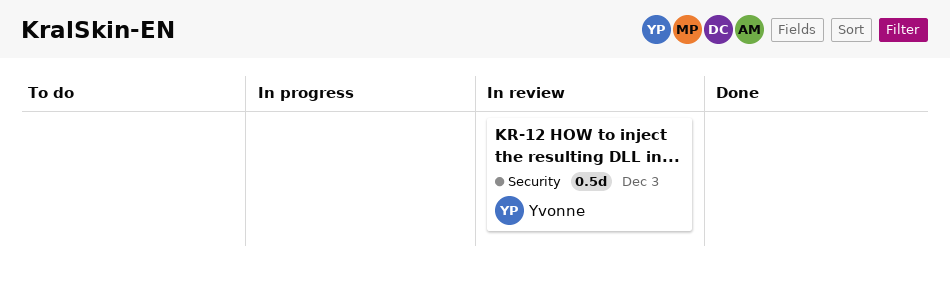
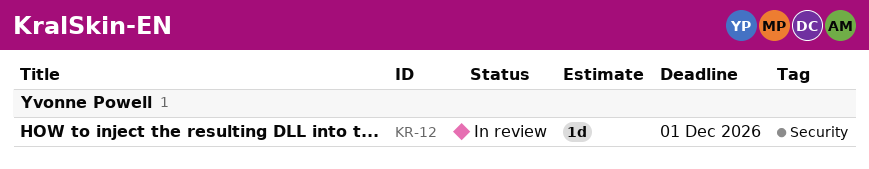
KR-12, estimate: 0.5d -> 1d
KR-12, due: Dec 3 -> Dec 1

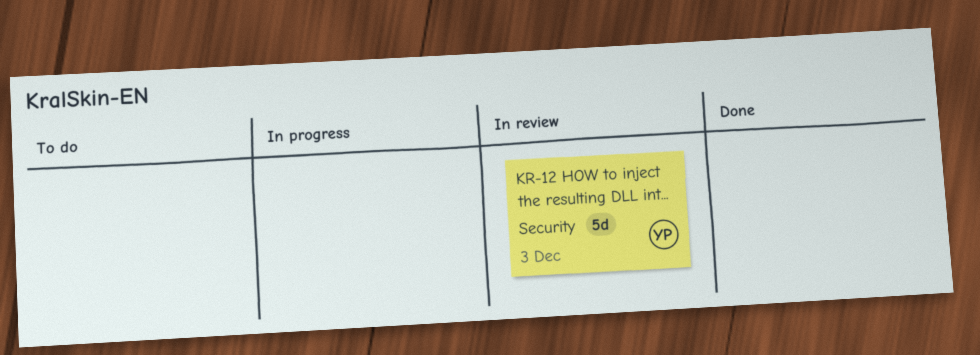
KR-12, estimate: 1d -> 5d
KR-12, due: Dec 1 -> Dec 3

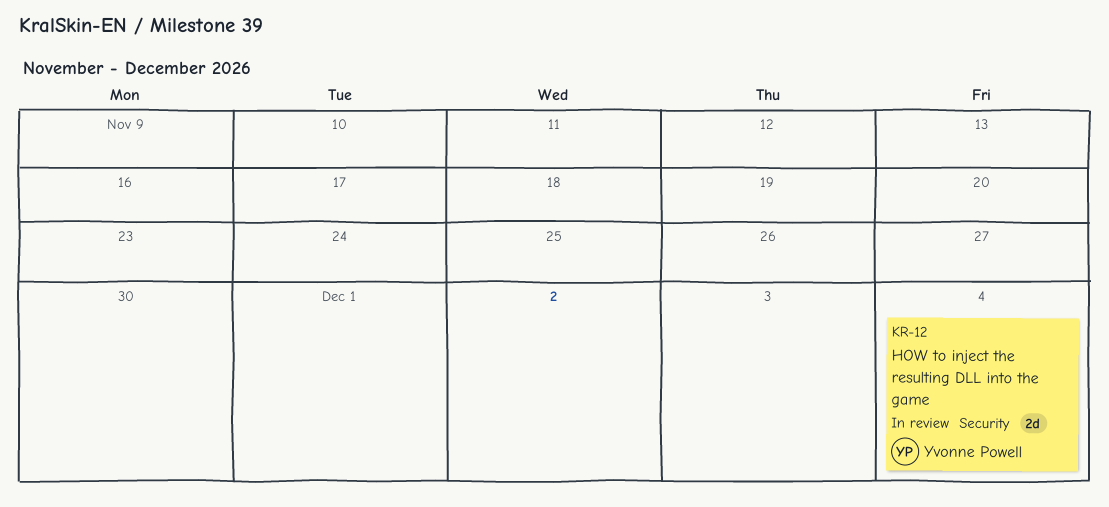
KR-12, estimate: 5d -> 2d
KR-12, due: Dec 3 -> Dec 4

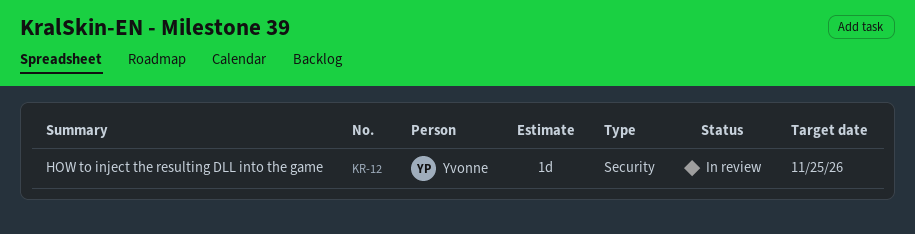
KR-12, estimate: 2d -> 1d
KR-12, due: Dec 4 -> Nov 25

